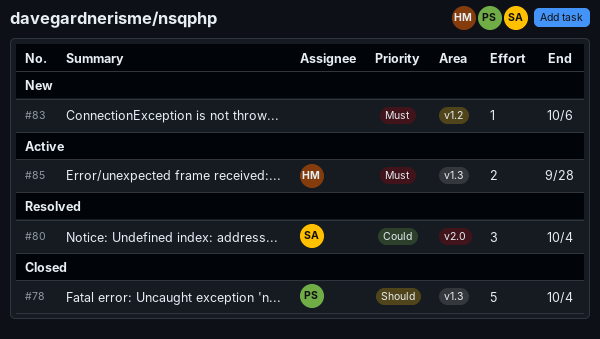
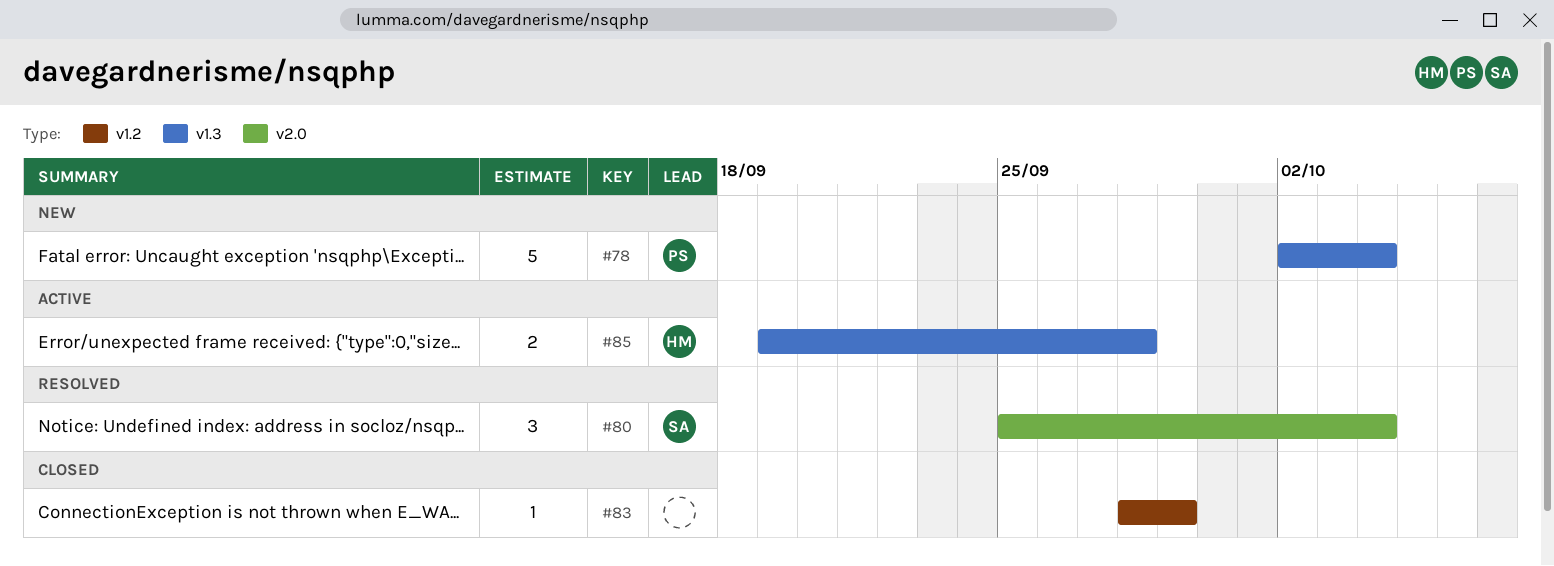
#78, status: Closed -> New
#83, status: New -> Closed
#83, due: Oct 6 -> Sep 29

